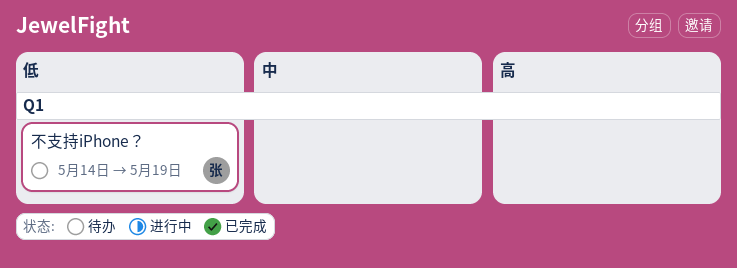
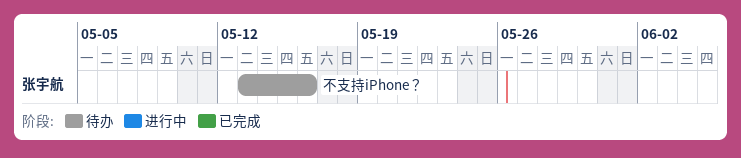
不支持iPhone？, start: May 14 -> May 13
不支持iPhone？, due: May 19 -> May 16

